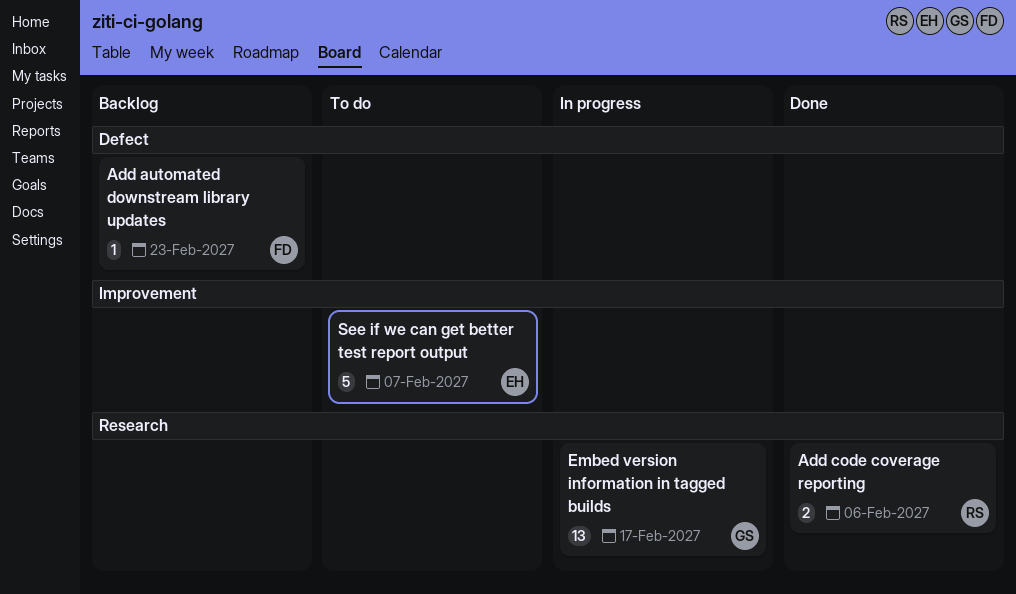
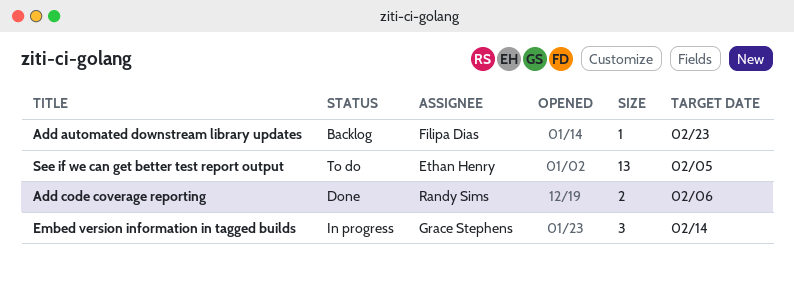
Embed version information in tagged builds, estimate: 13 -> 3
Embed version information in tagged builds, due: Feb 17 -> Feb 14
See if we can get better test report output, estimate: 5 -> 13
See if we can get better test report output, due: Feb 7 -> Feb 5

